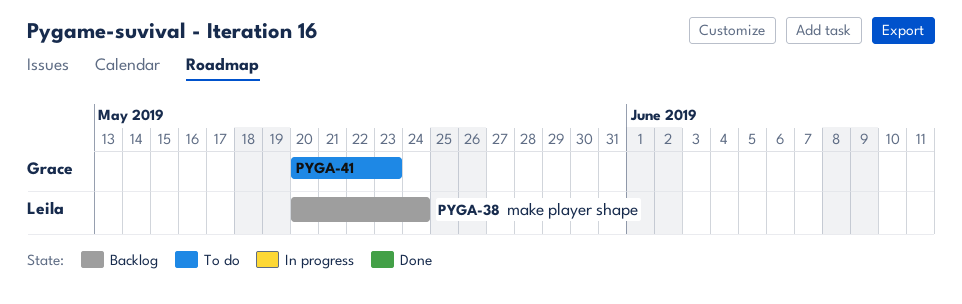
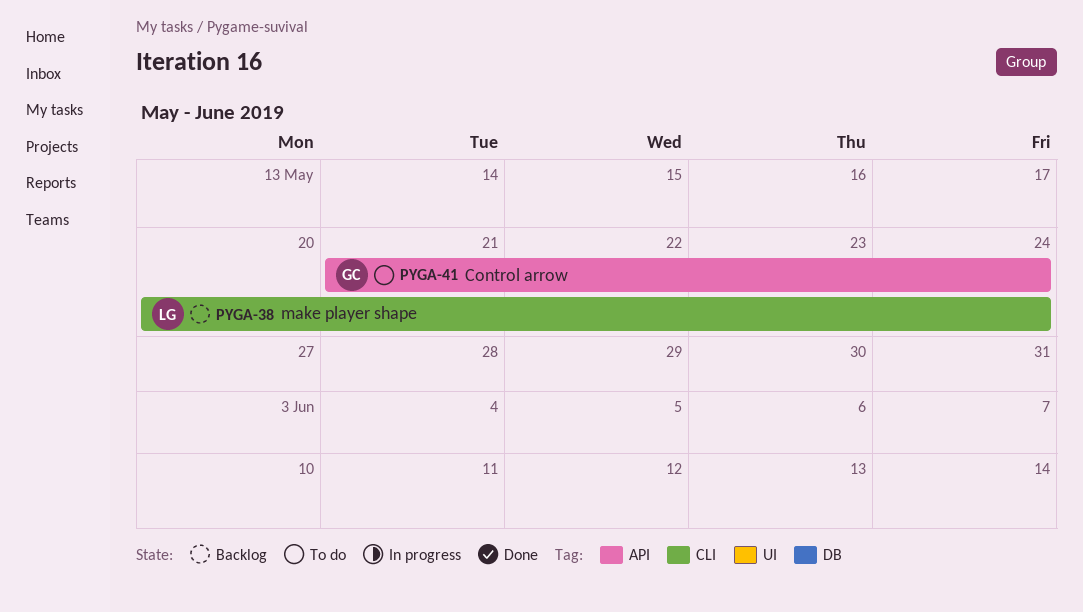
PYGA-41, start: May 20 -> May 21
PYGA-41, due: May 23 -> May 24

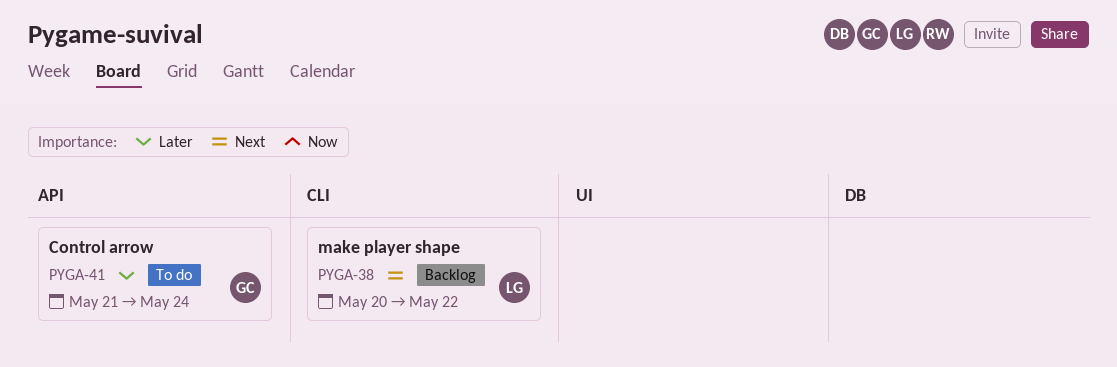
PYGA-38, due: May 24 -> May 22

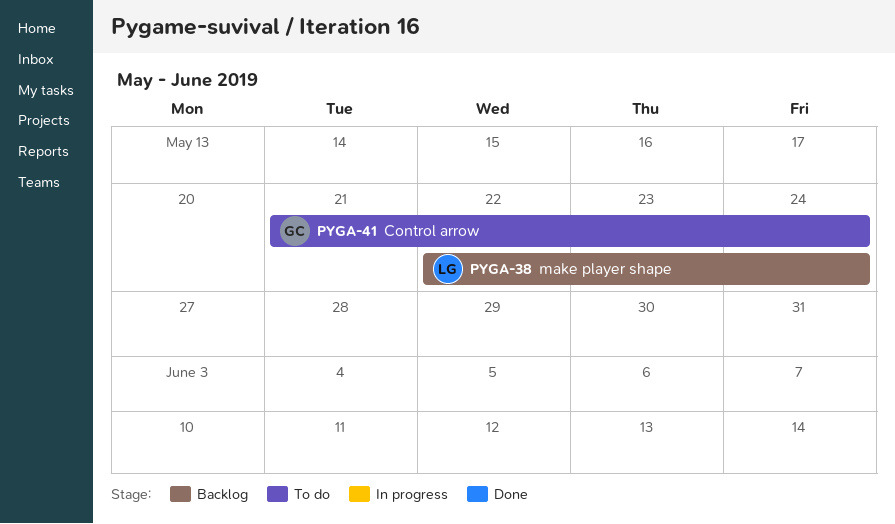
PYGA-38, start: May 20 -> May 22
PYGA-38, due: May 22 -> May 24

